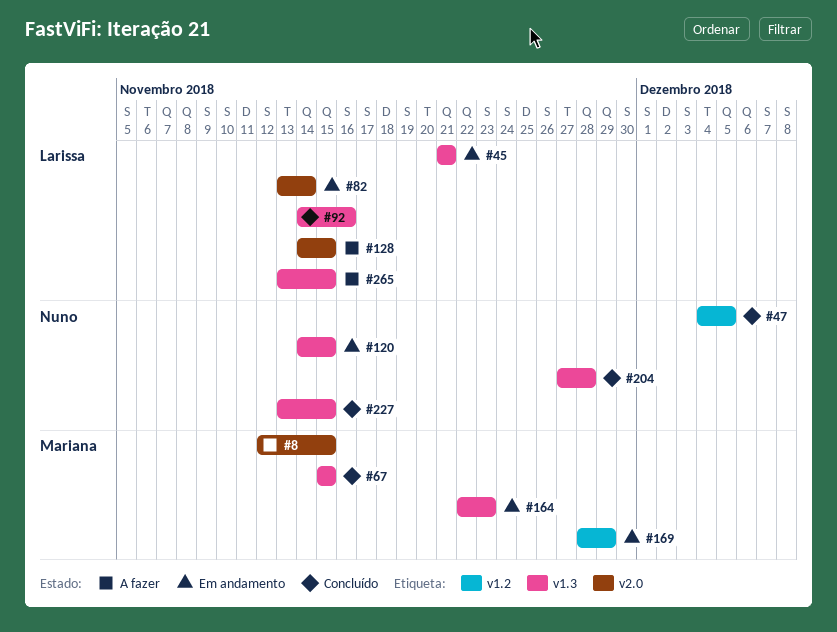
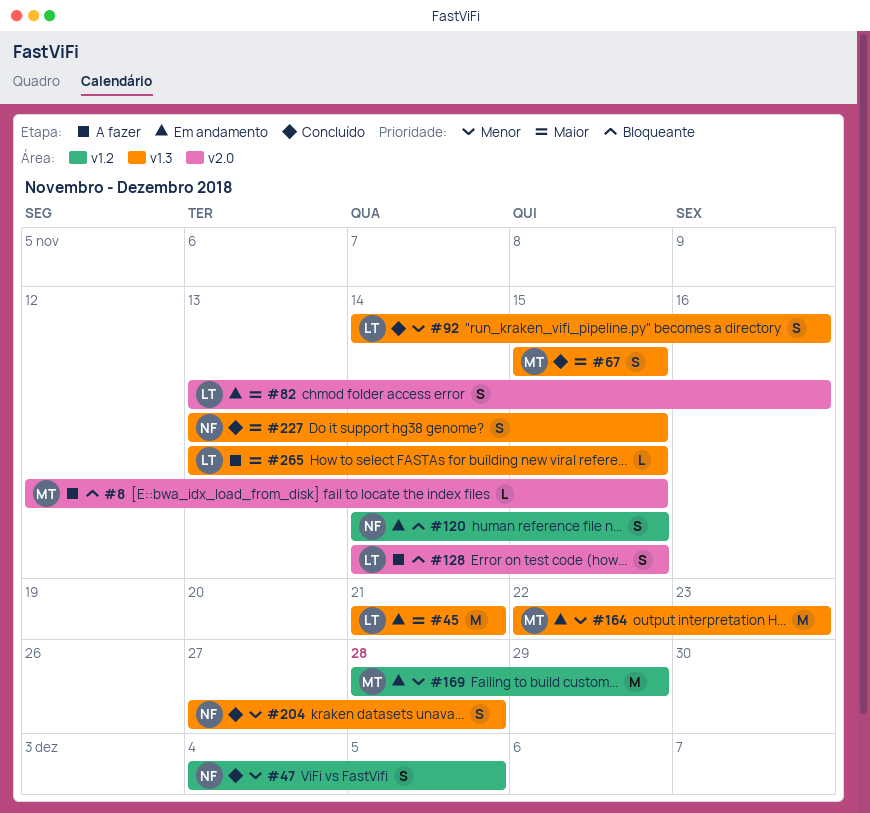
#82, due: Nov 14 -> Nov 16
#120, label: v1.3 -> v1.2

